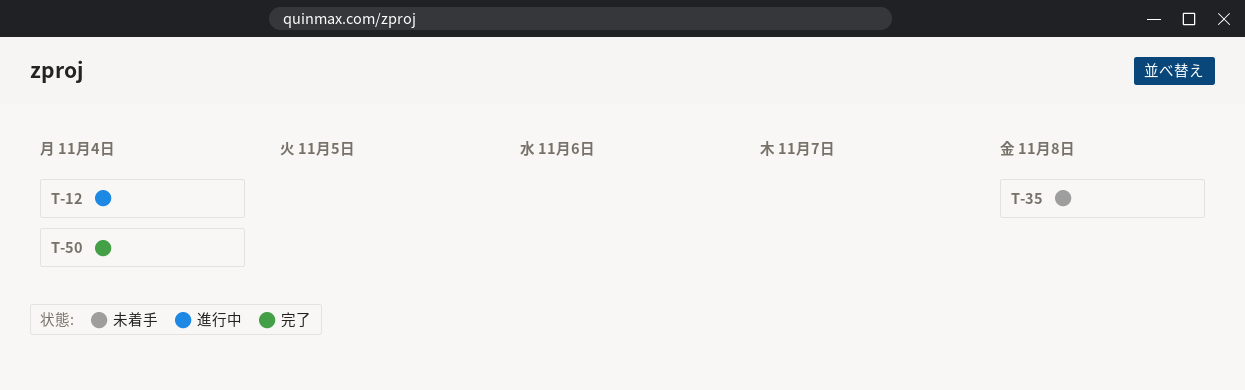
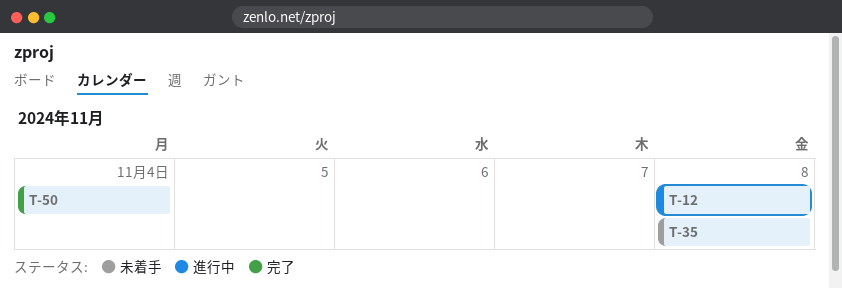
T-12, due: Nov 4 -> Nov 8

